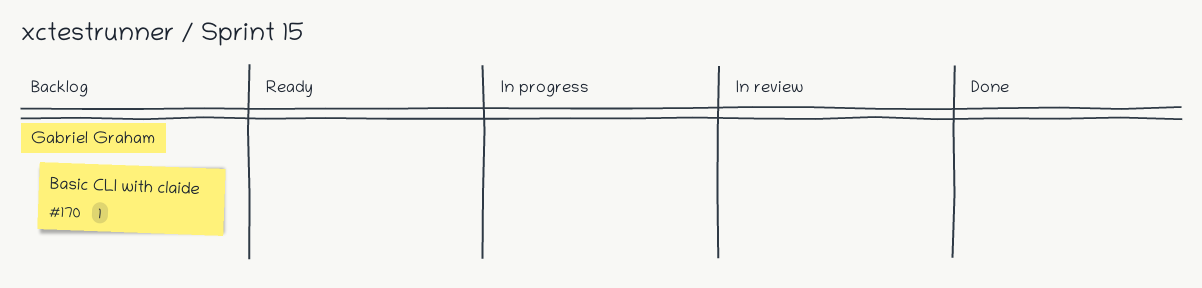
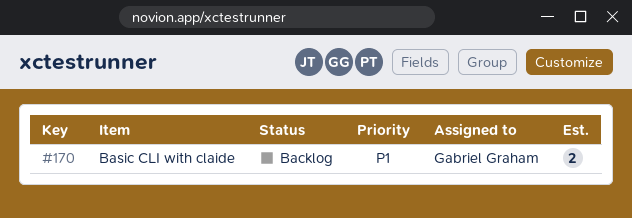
#170, estimate: 1 -> 2

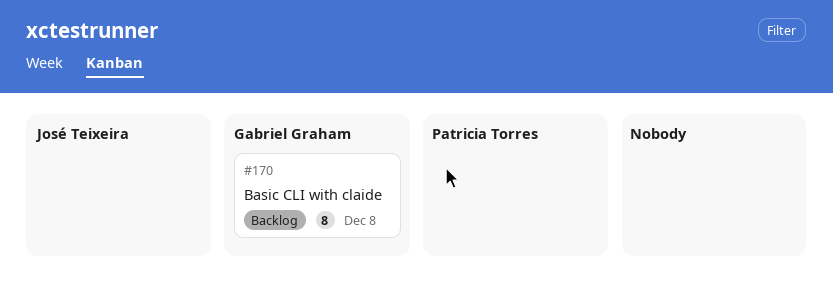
#170, estimate: 2 -> 8

